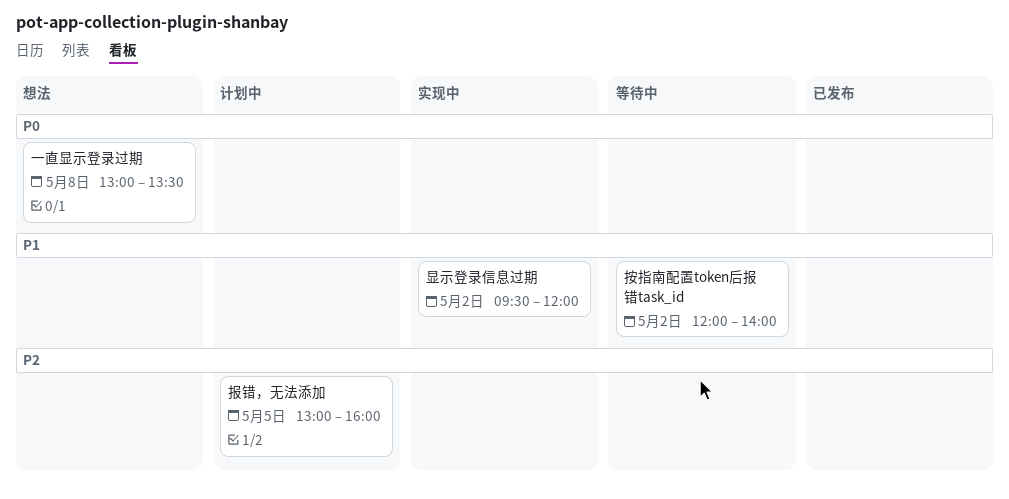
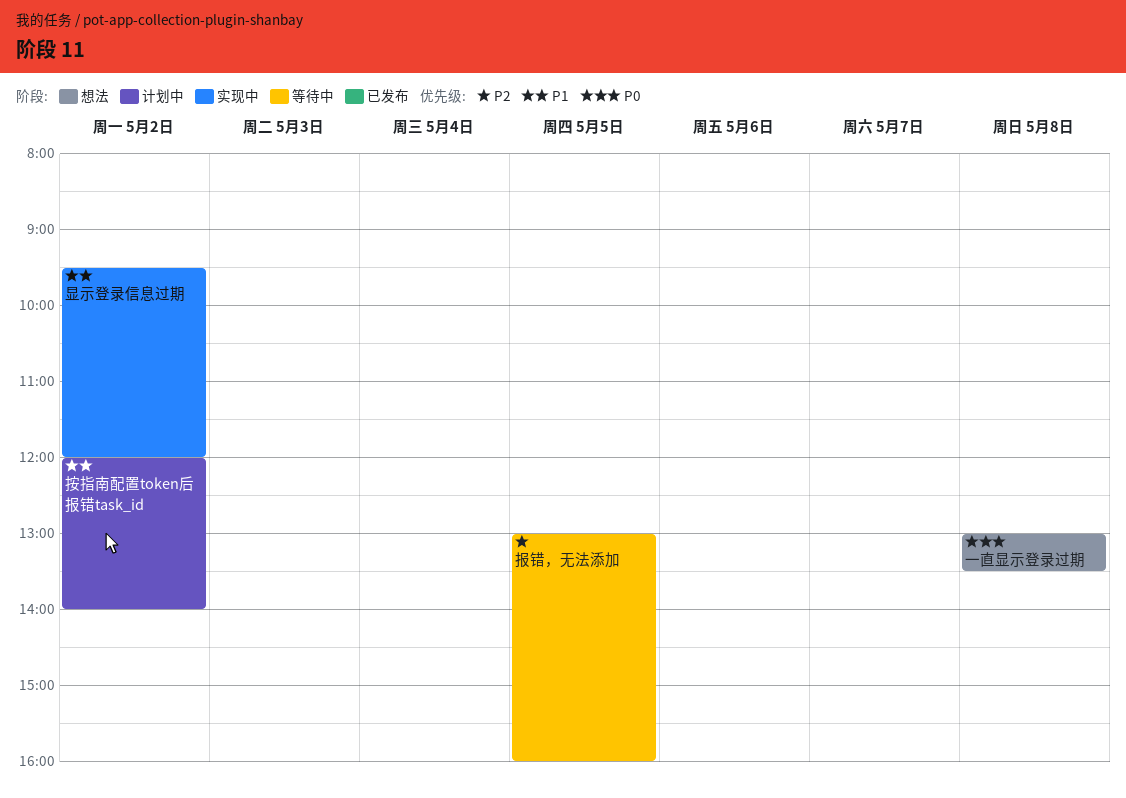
报错，无法添加, status: 计划中 -> 等待中
按指南配置token后报错task_id, status: 等待中 -> 计划中

